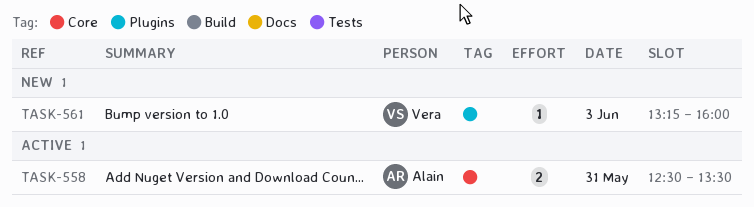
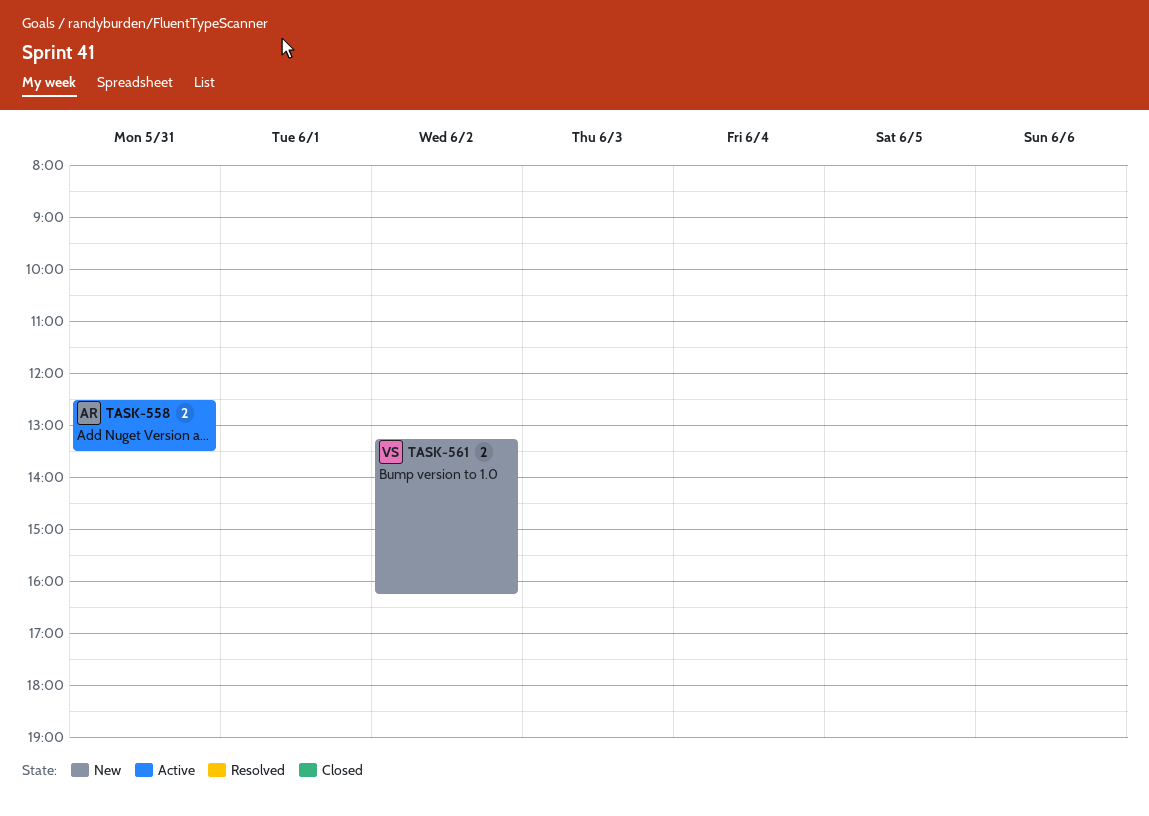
TASK-561, estimate: 1 -> 2
TASK-561, day: Jun 3 -> Jun 2
TASK-561, ends: 16:00 -> 16:15

